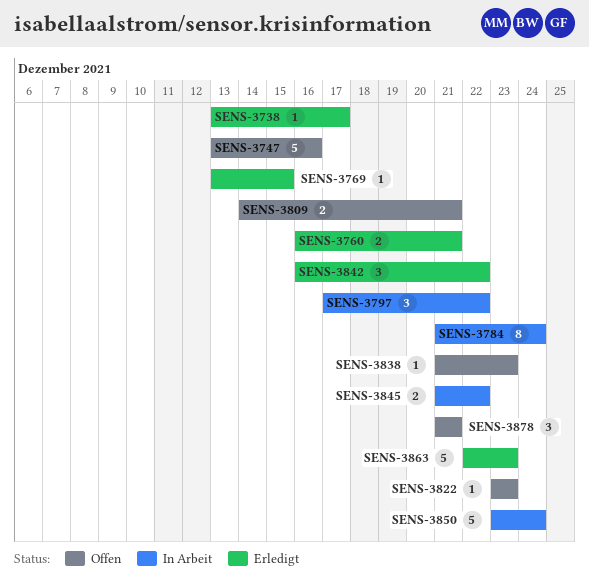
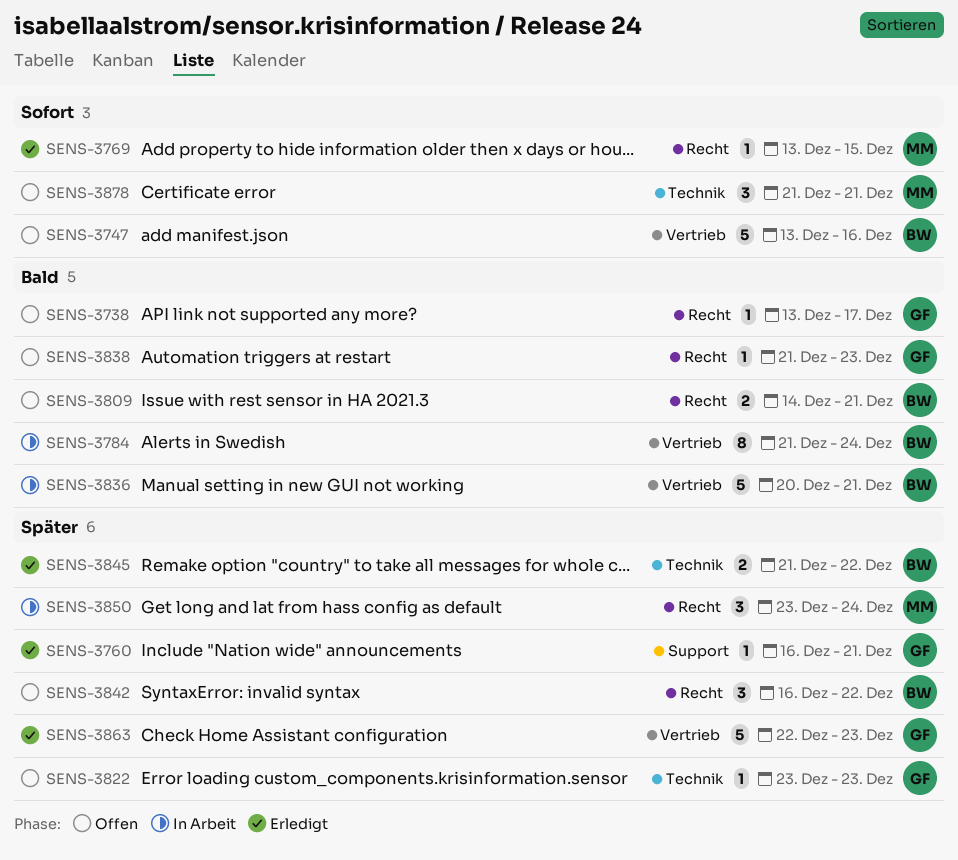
SENS-3738, status: Erledigt -> Offen
SENS-3760, estimate: 2 -> 1
SENS-3797: present -> none
SENS-3836: none -> present
SENS-3842, status: Erledigt -> Offen
SENS-3845, status: In Arbeit -> Erledigt
SENS-3850, estimate: 5 -> 3

